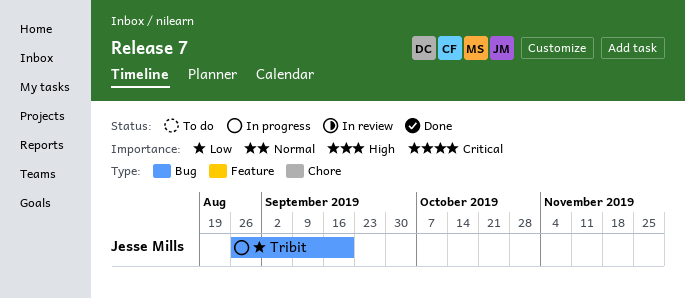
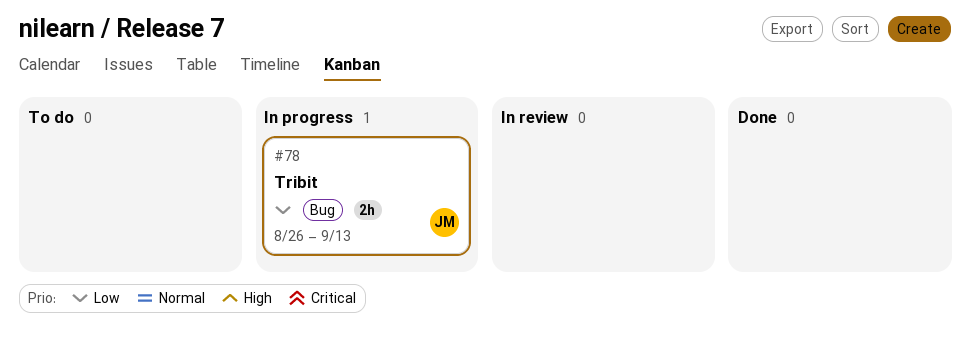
Tribit, due: Sep 20 -> Sep 13

